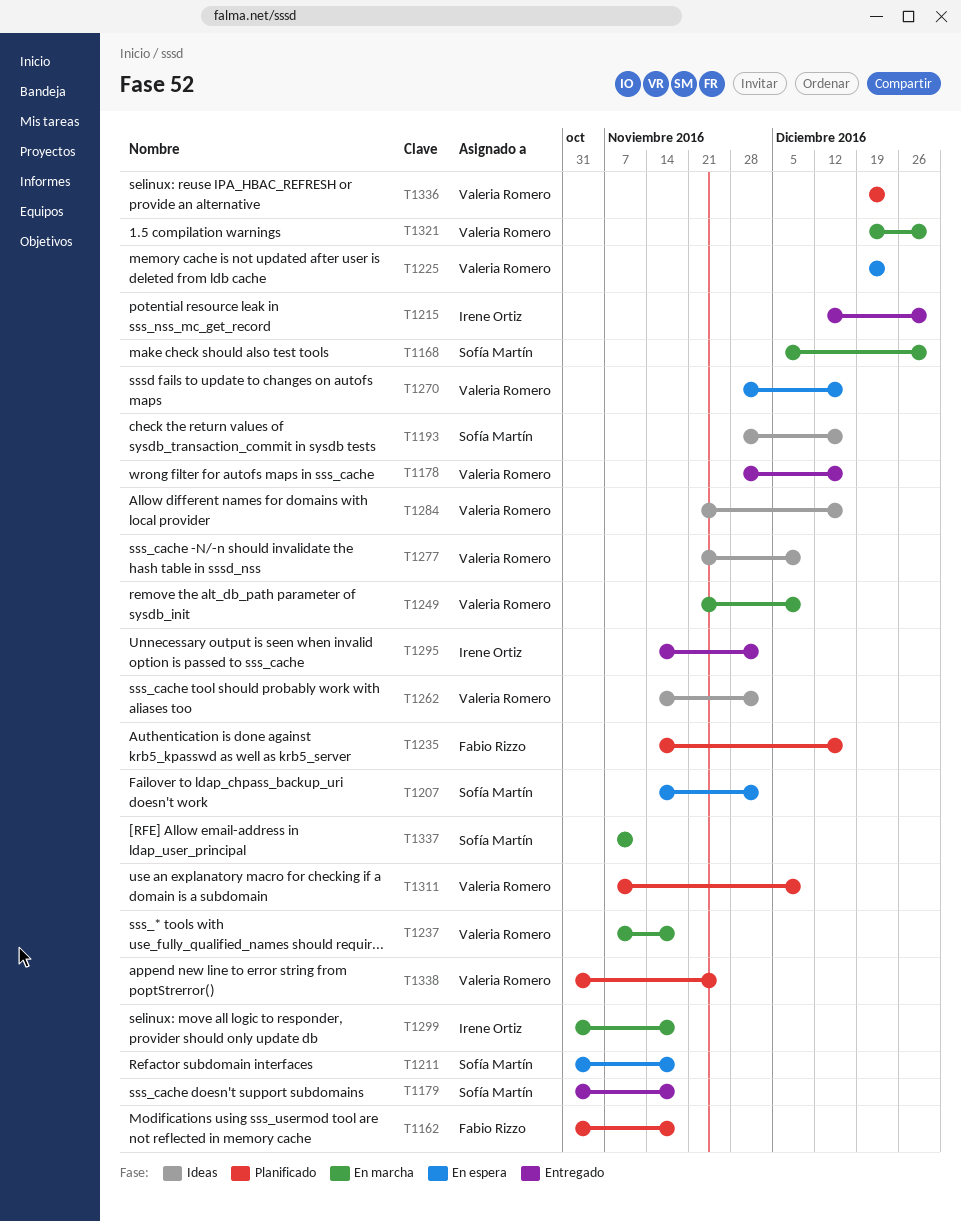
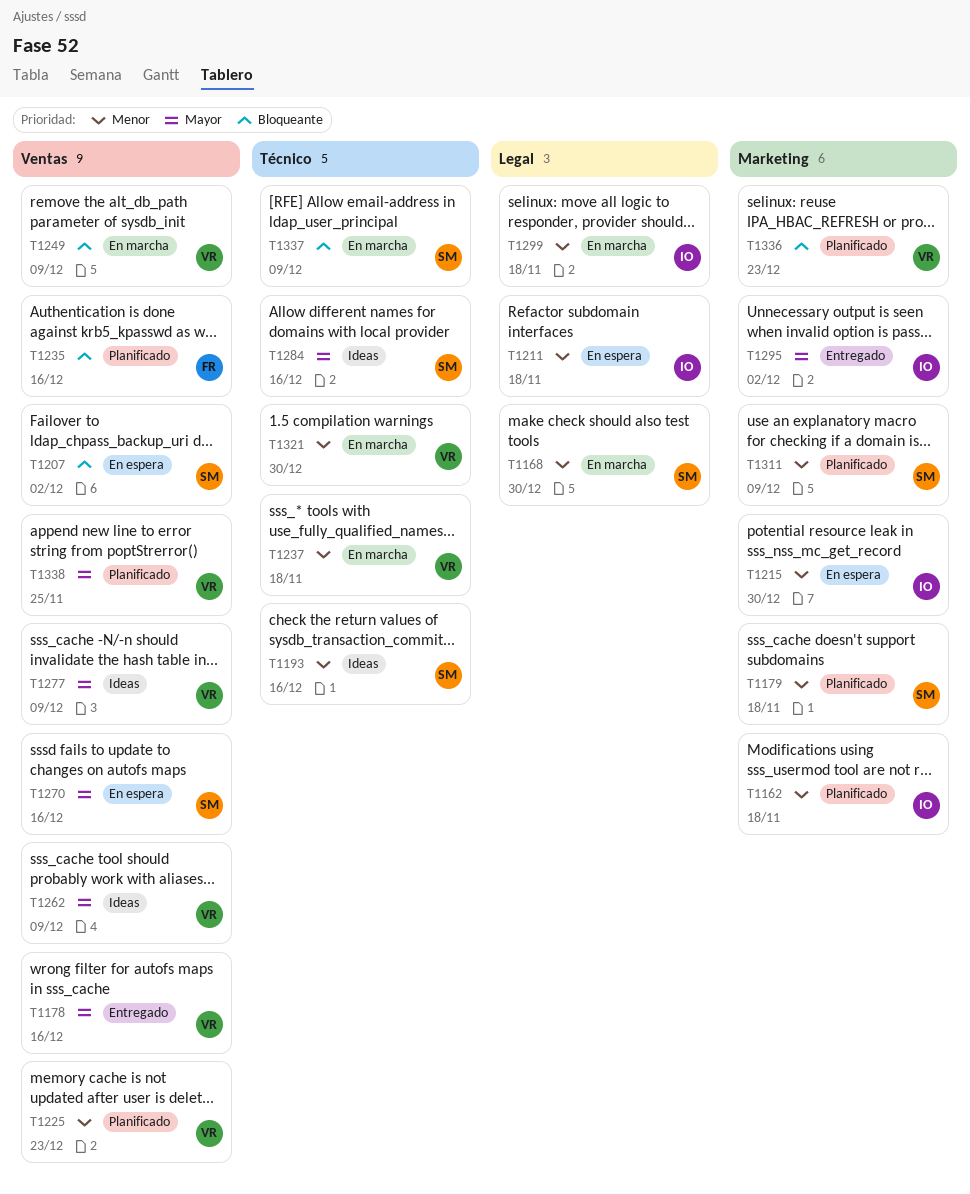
T1162, owner: Fabio Rizzo -> Irene Ortiz
T1179, status: Entregado -> Planificado
T1211, owner: Sofía Martín -> Irene Ortiz
T1215, status: Entregado -> En espera
T1225, status: En espera -> Planificado
T1262, due: Dec 2 -> Dec 9
T1270, owner: Valeria Romero -> Sofía Martín
T1284, owner: Valeria Romero -> Sofía Martín
T1311, owner: Valeria Romero -> Sofía Martín
T1337, due: Nov 11 -> Dec 9

